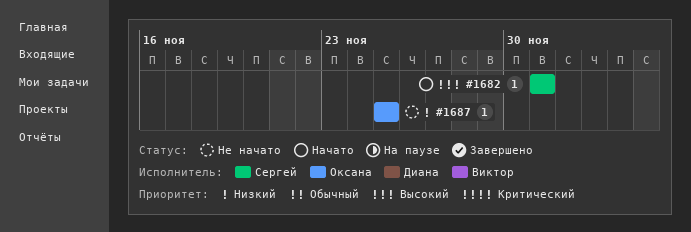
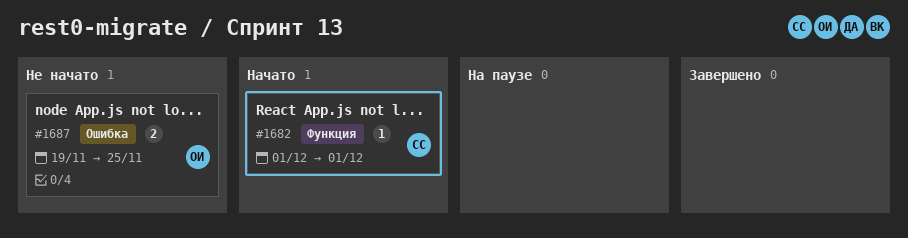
#1687, estimate: 1 -> 2
#1687, start: Nov 25 -> Nov 19

